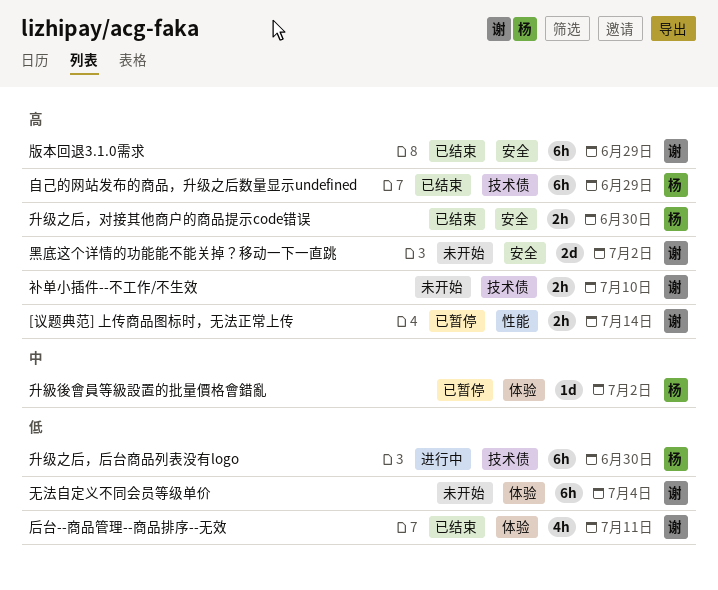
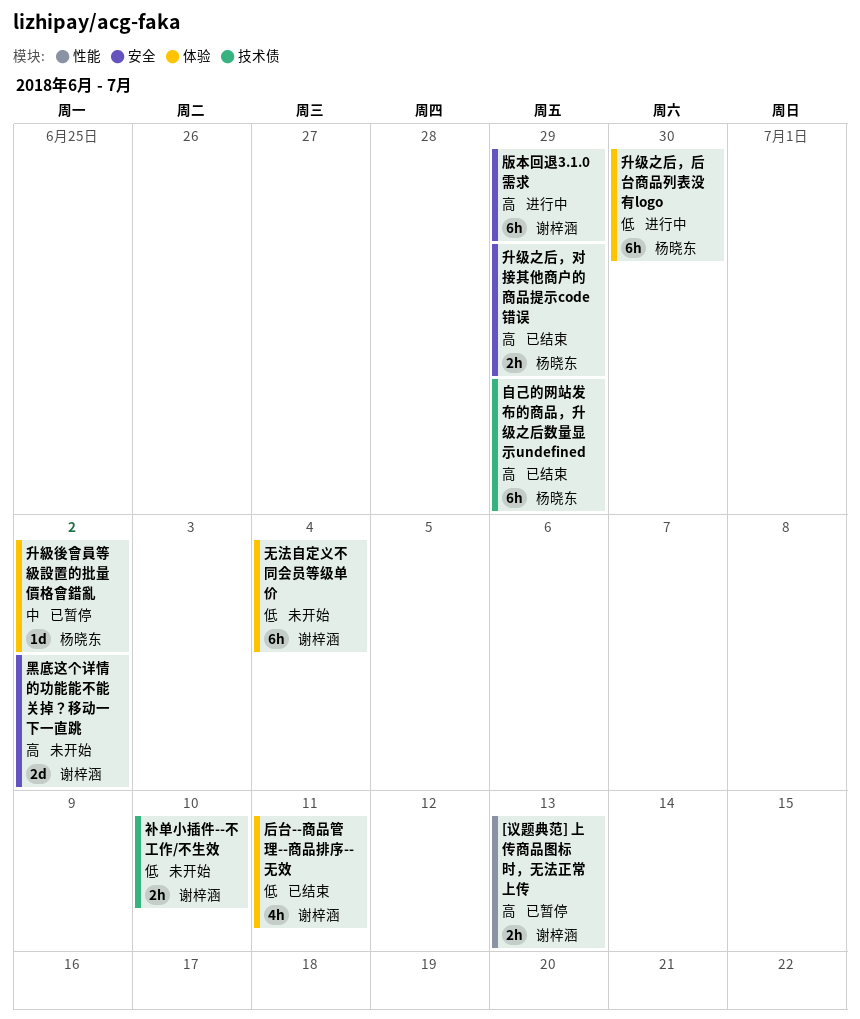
[议题典范] 上传商品图标时，无法正常上传, due: Jul 14 -> Jul 13
升级之后，后台商品列表没有logo, label: 技术债 -> 体验
升级之后，对接其他商户的商品提示code错误, due: Jun 30 -> Jun 29
版本回退3.1.0需求, status: 已结束 -> 进行中
补单小插件--不工作/不生效, priority: 高 -> 低

